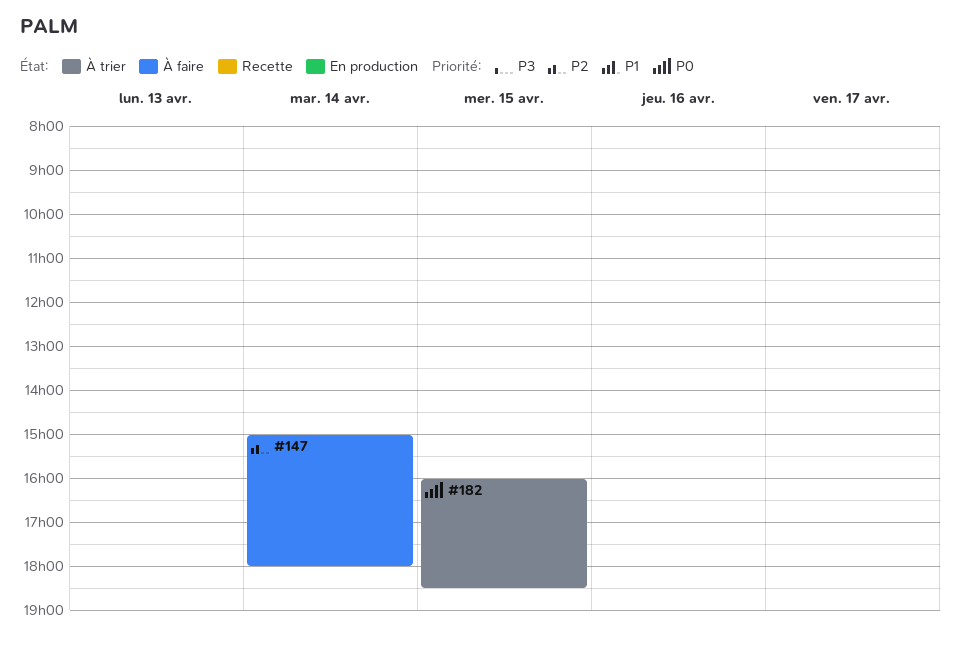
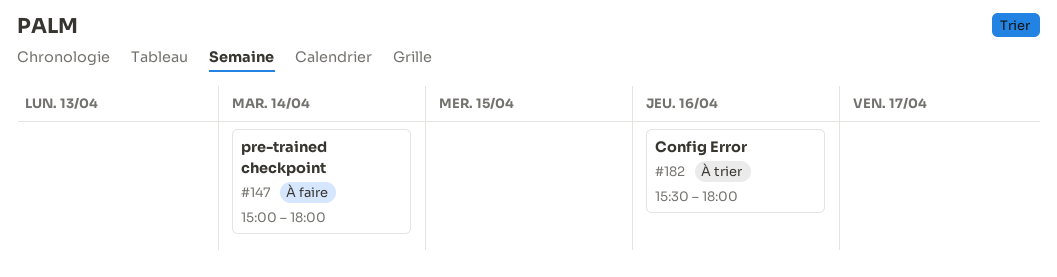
#182, day: Apr 15 -> Apr 16
#182, begins: 16:00 -> 15:30
#182, ends: 18:30 -> 18:00

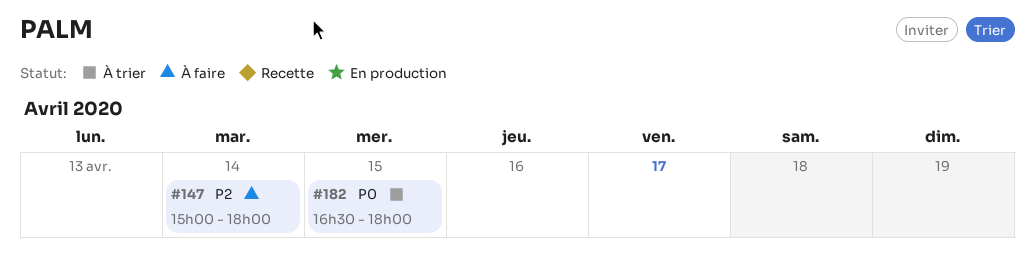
#182, day: Apr 16 -> Apr 15
#182, begins: 15:30 -> 16:30

